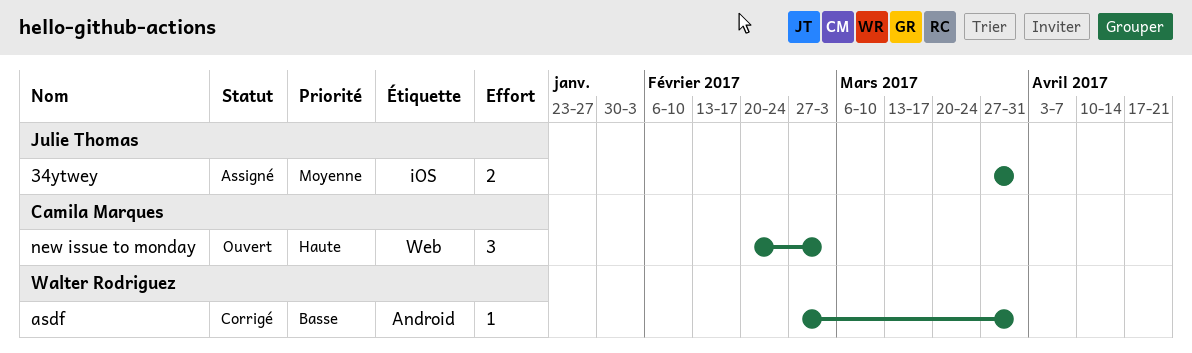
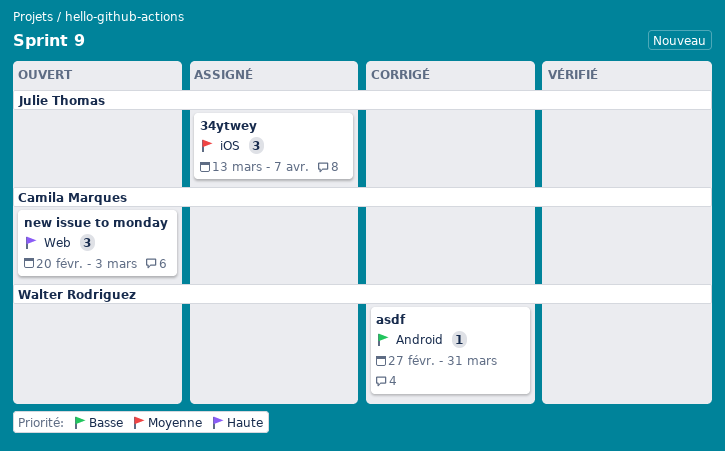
34ytwey, estimate: 2 -> 3
34ytwey, start: Mar 27 -> Mar 13
34ytwey, due: Mar 31 -> Apr 7

